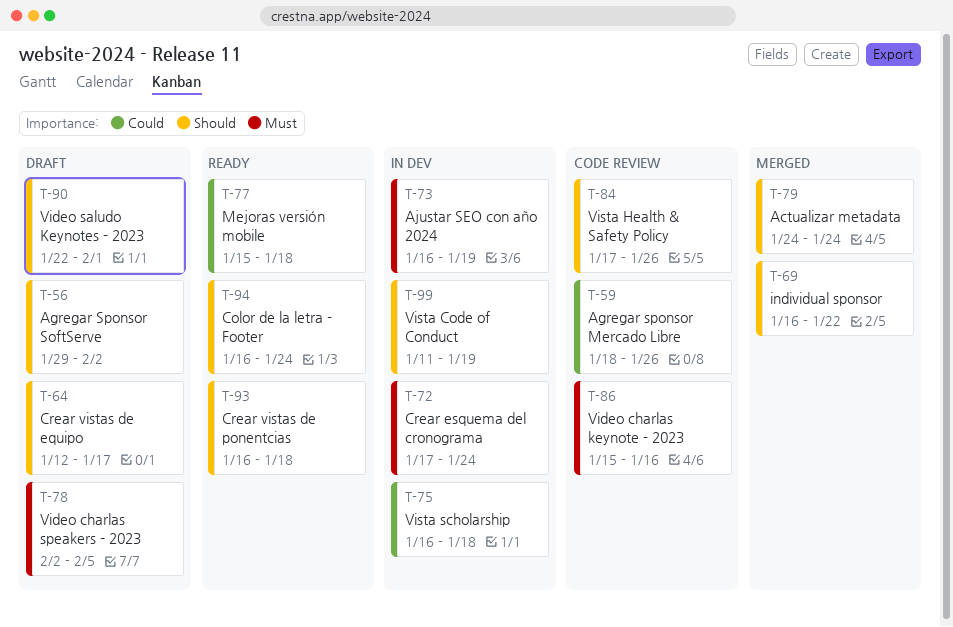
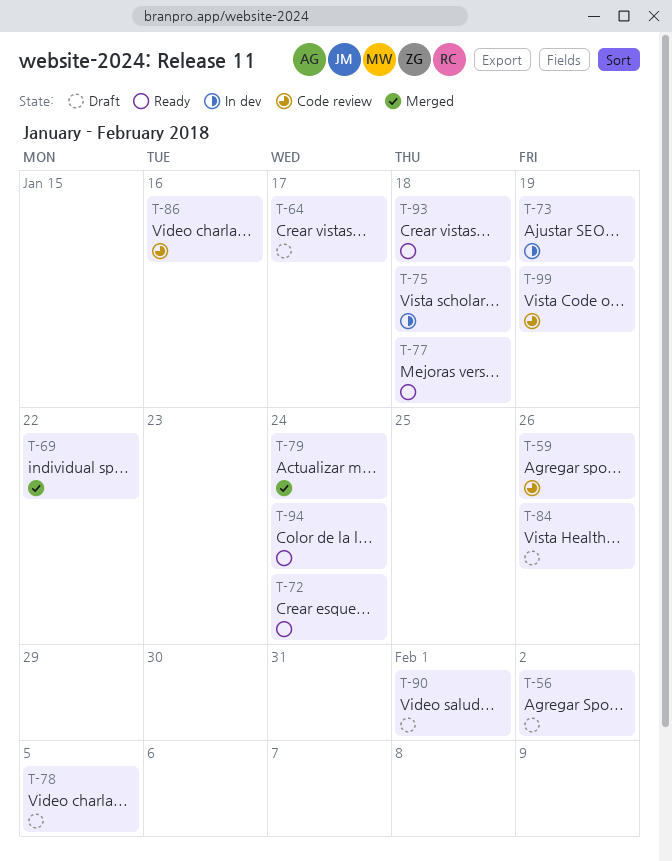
T-72, status: In dev -> Ready
T-84, status: Code review -> Draft
T-99, status: In dev -> Code review

